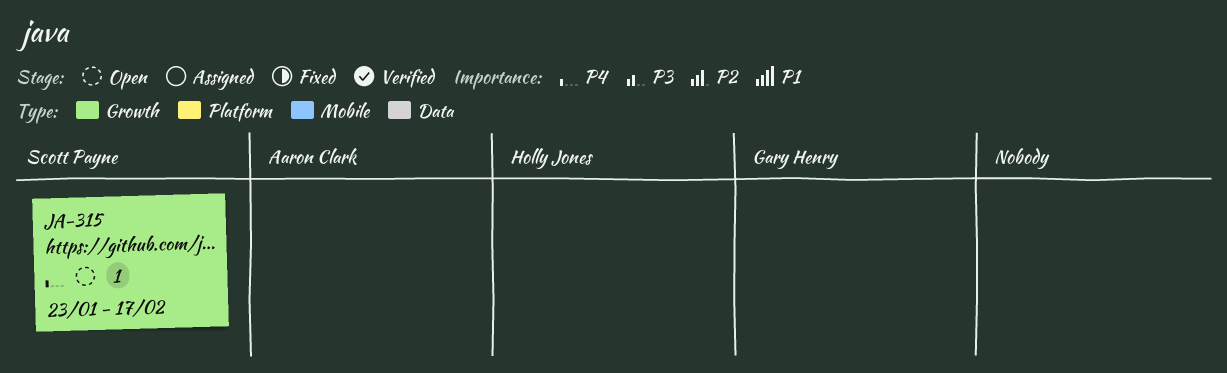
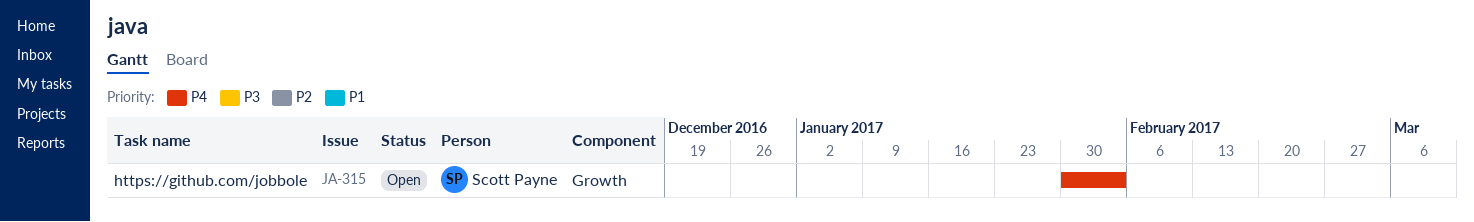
JA-315, start: Jan 23 -> Jan 30
JA-315, due: Feb 17 -> Feb 3

